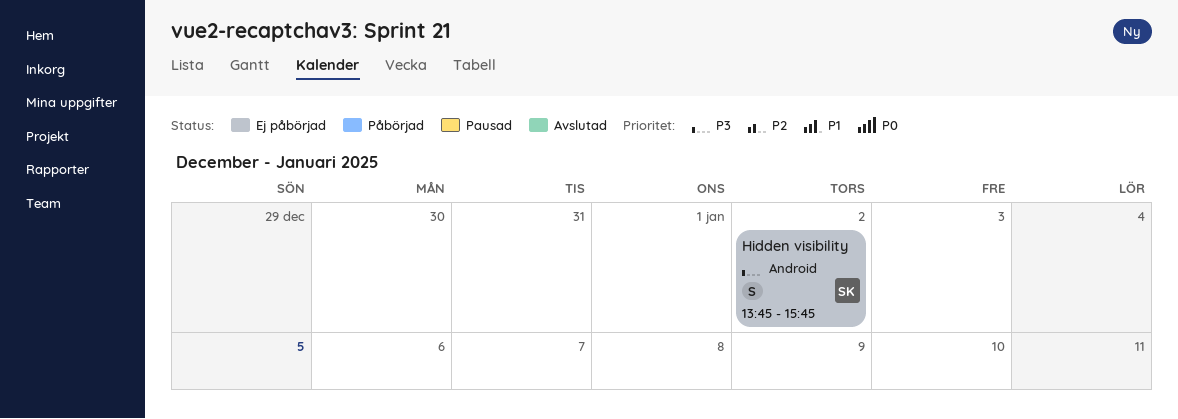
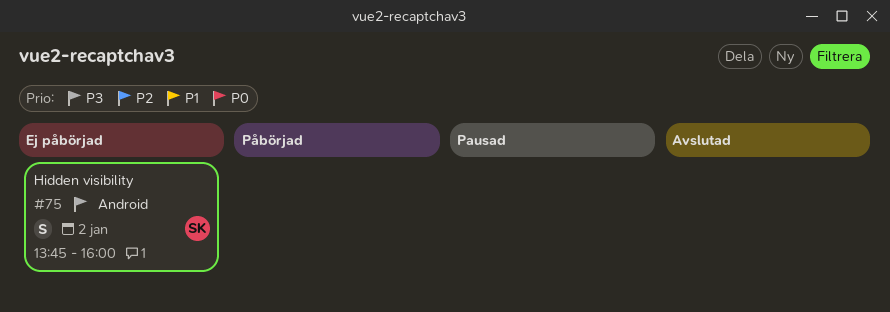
Hidden visibility, ends: 15:45 -> 16:00

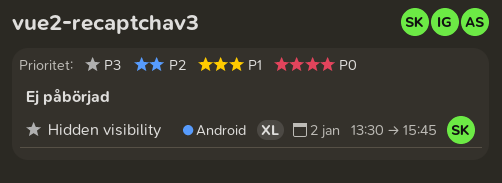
Hidden visibility, estimate: S -> XL
Hidden visibility, begins: 13:45 -> 13:30
Hidden visibility, ends: 16:00 -> 15:45

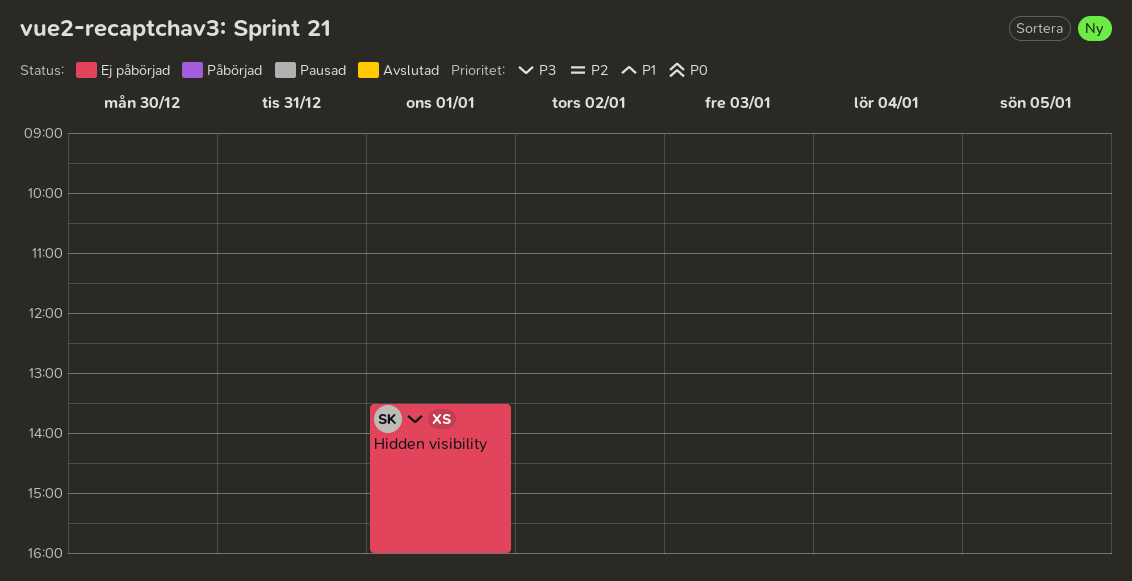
Hidden visibility, estimate: XL -> XS
Hidden visibility, day: Jan 2 -> Jan 1
Hidden visibility, ends: 15:45 -> 16:00

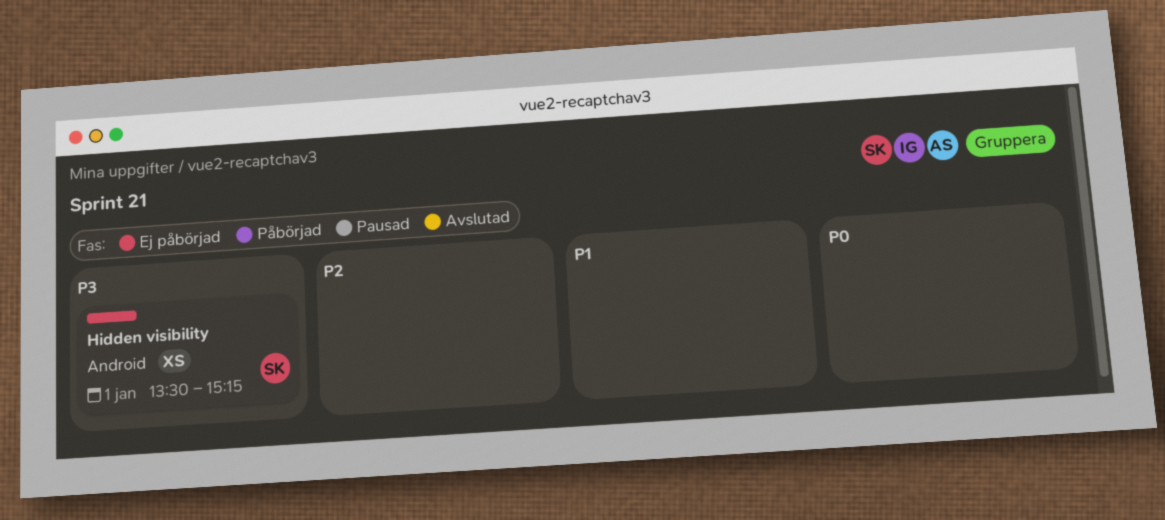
Hidden visibility, ends: 16:00 -> 15:15

